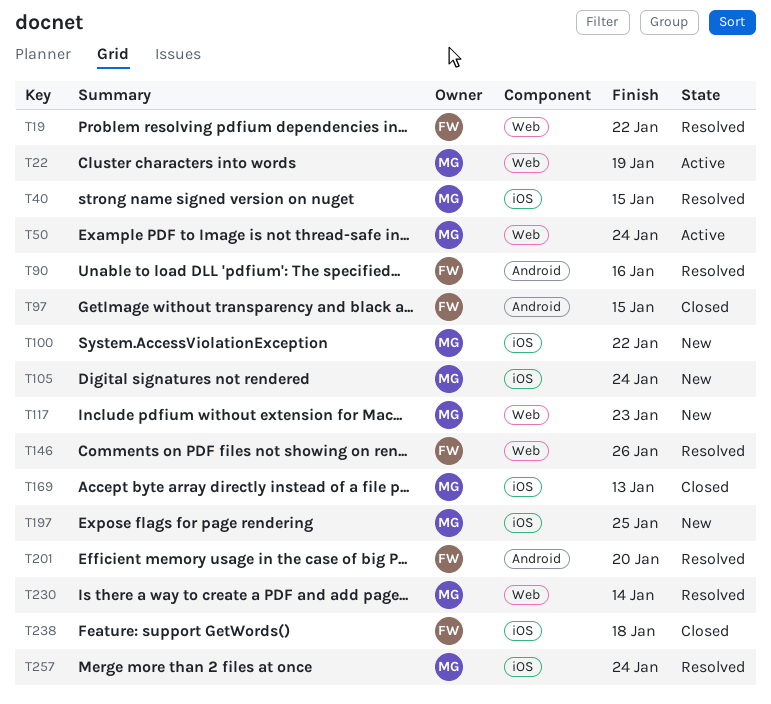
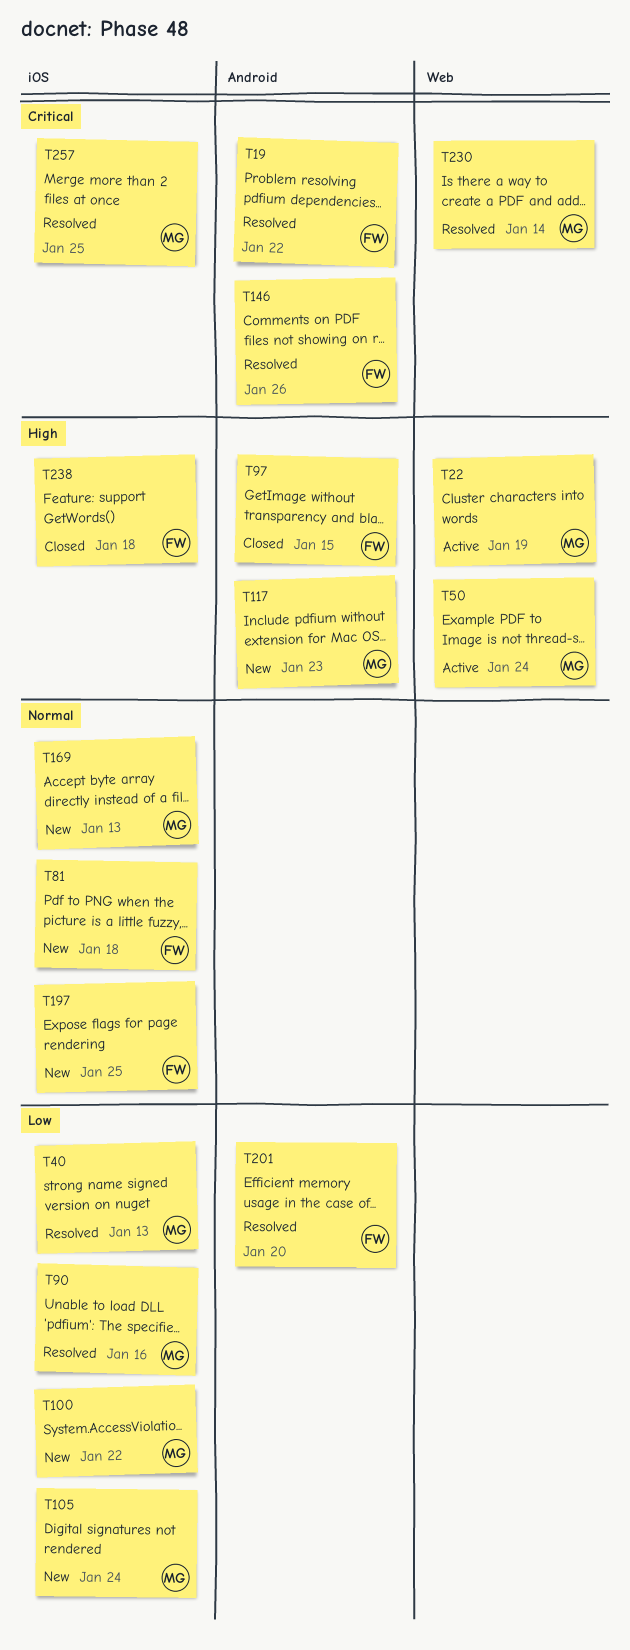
T19, label: Web -> Android
T40, due: Jan 15 -> Jan 13
T81: none -> present
T90, owner: FW -> MG
T90, label: Android -> iOS
T117, label: Web -> Android
T146, label: Web -> Android
T169, status: Closed -> New
T197, owner: MG -> FW
T257, due: Jan 24 -> Jan 25

